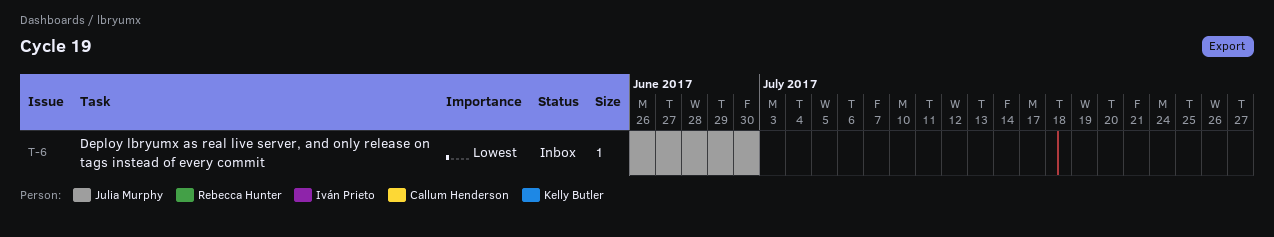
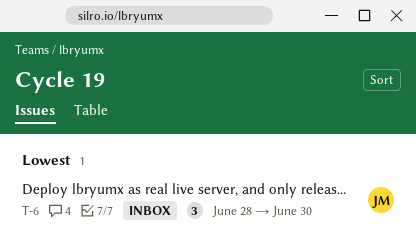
T-6, estimate: 1 -> 3
T-6, start: Jun 26 -> Jun 28

